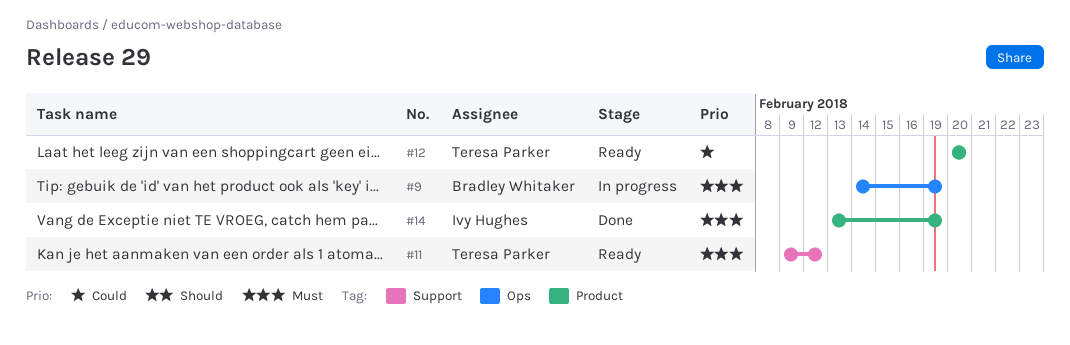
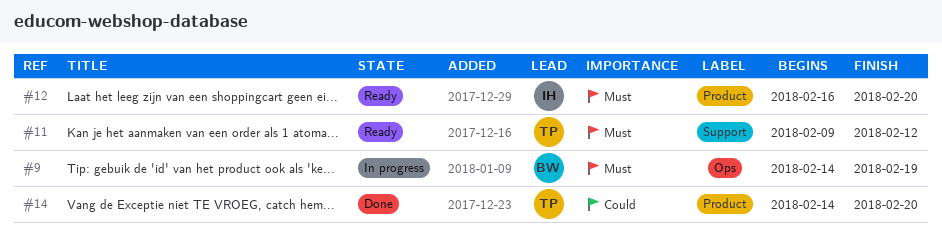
#12, owner: Teresa Parker -> Ivy Hughes
#12, priority: Could -> Must
#12, start: Feb 20 -> Feb 16
#14, owner: Ivy Hughes -> Teresa Parker
#14, priority: Must -> Could
#14, start: Feb 13 -> Feb 14
#14, due: Feb 19 -> Feb 20

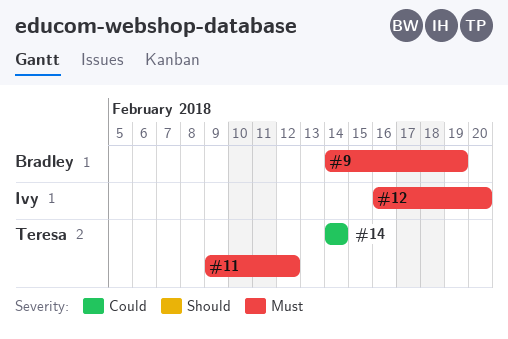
#14, due: Feb 20 -> Feb 14

